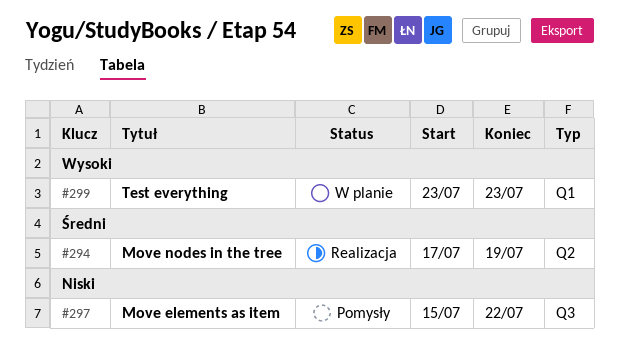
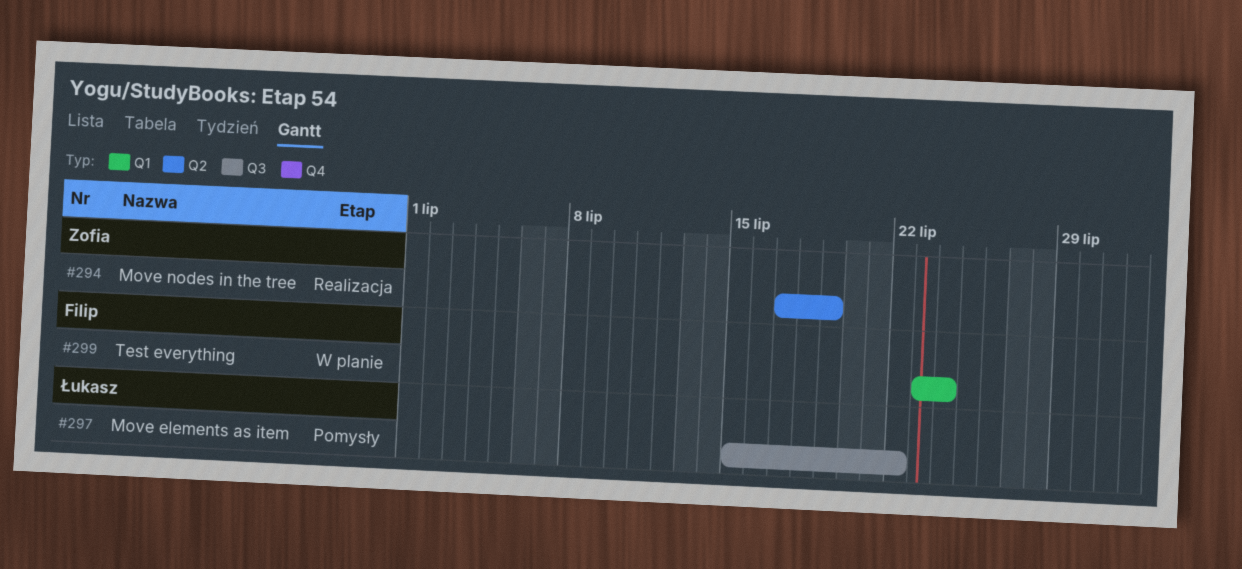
#299, due: Jul 23 -> Jul 24

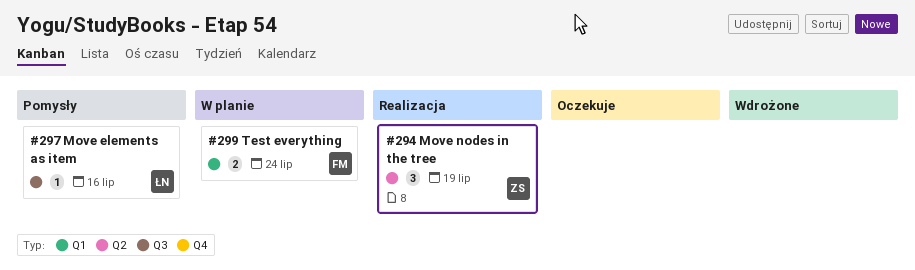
#297, due: Jul 22 -> Jul 16

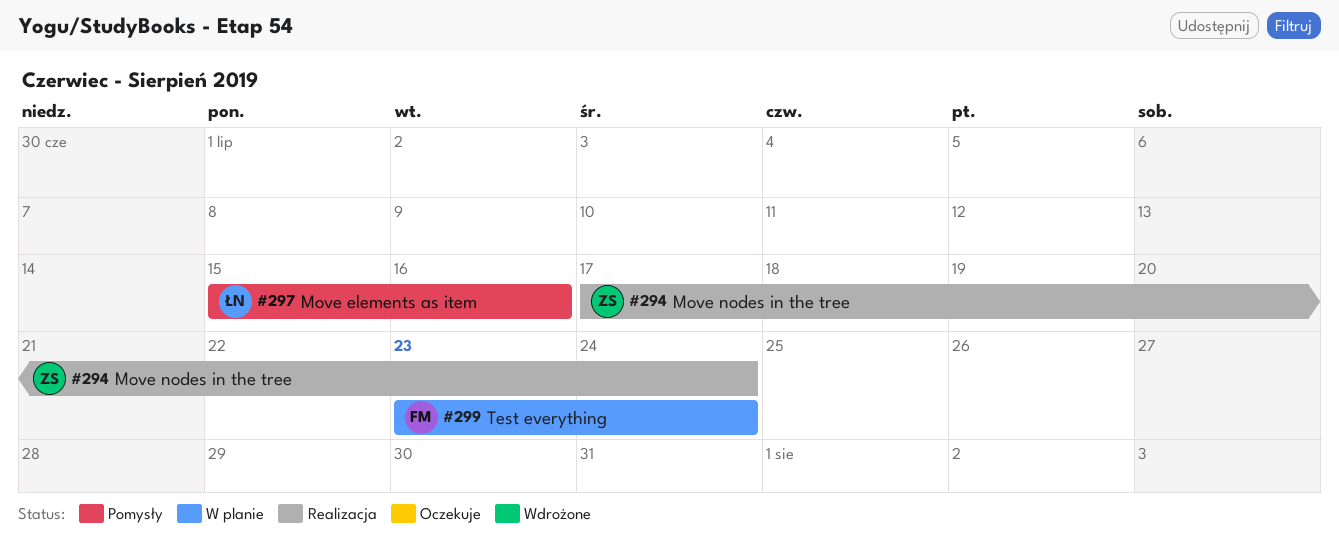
#294, due: Jul 19 -> Jul 24

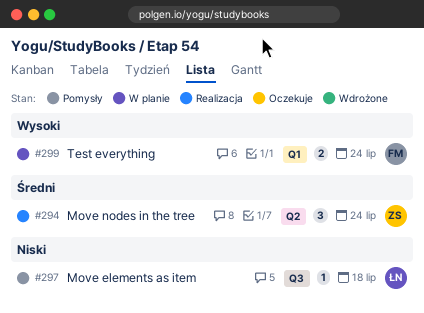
#297, due: Jul 16 -> Jul 18

